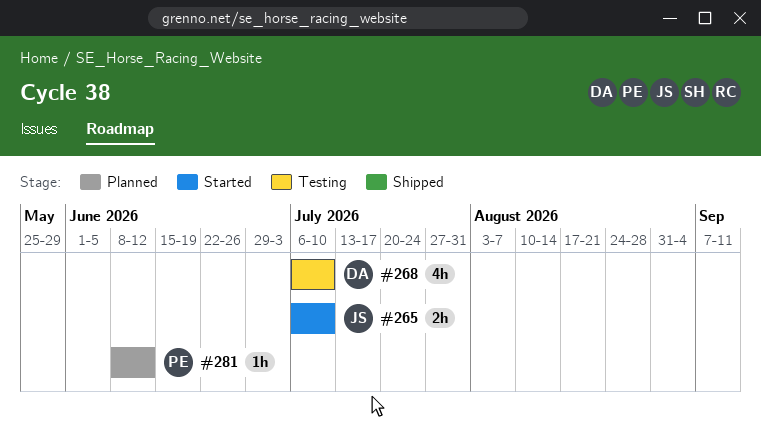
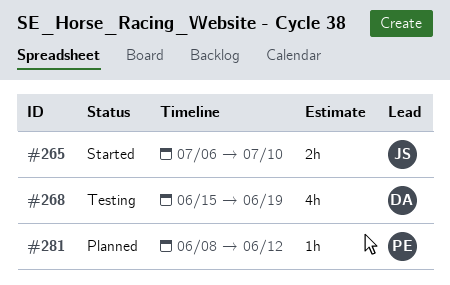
#268, start: Jul 6 -> Jun 15
#268, due: Jul 10 -> Jun 19

